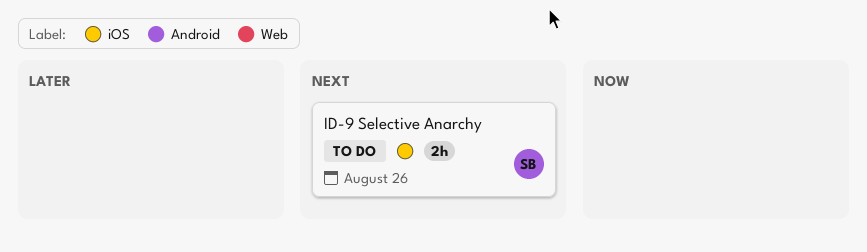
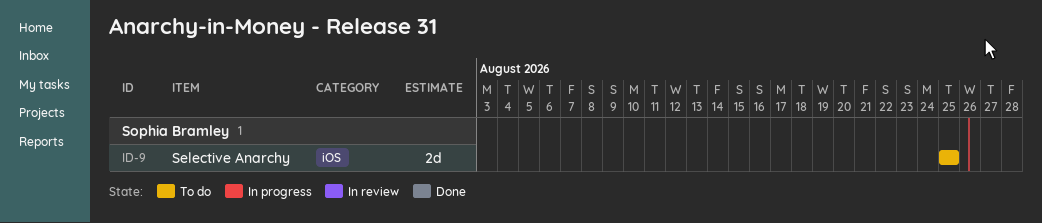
ID-9, estimate: 2h -> 2d
ID-9, due: Aug 26 -> Aug 25

